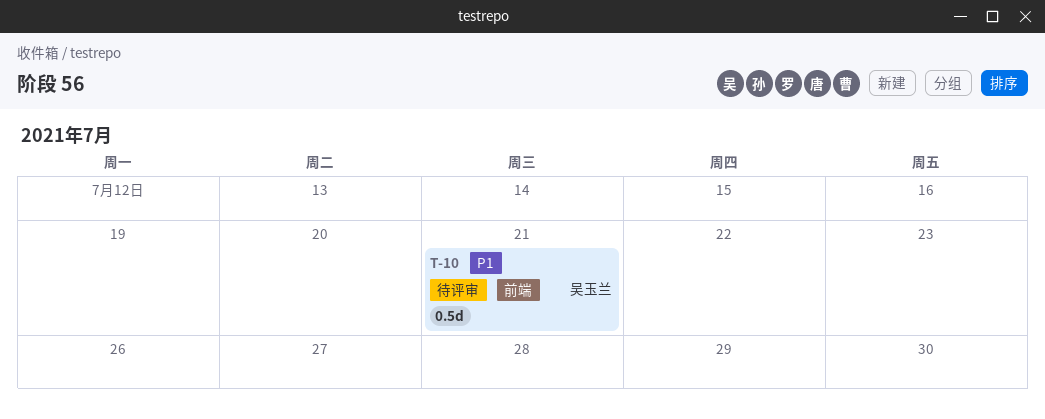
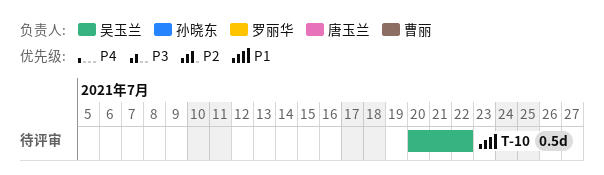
T-10, due: Jul 21 -> Jul 22

